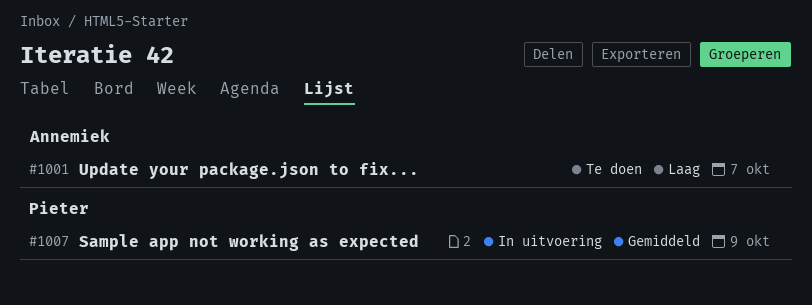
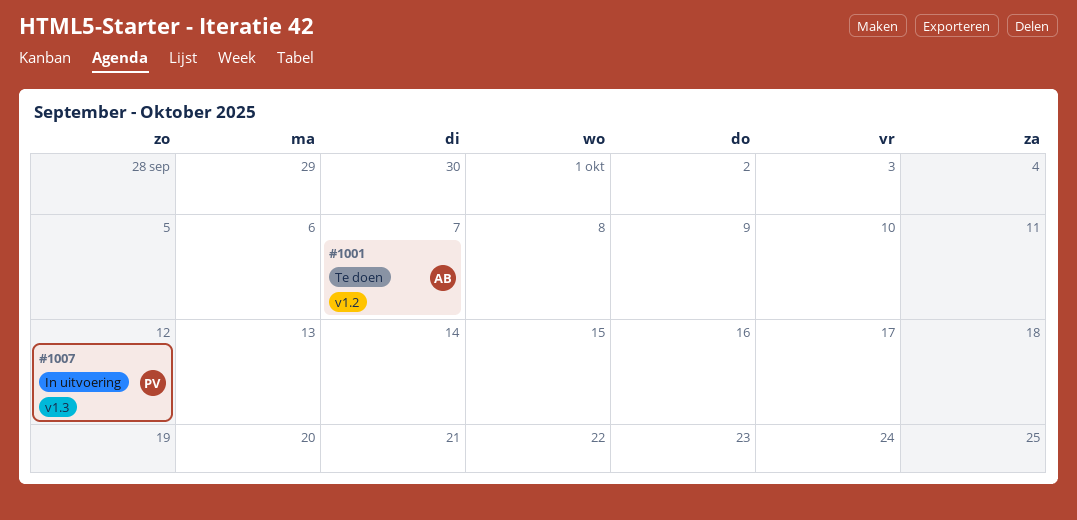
#1007, due: Oct 9 -> Oct 12

